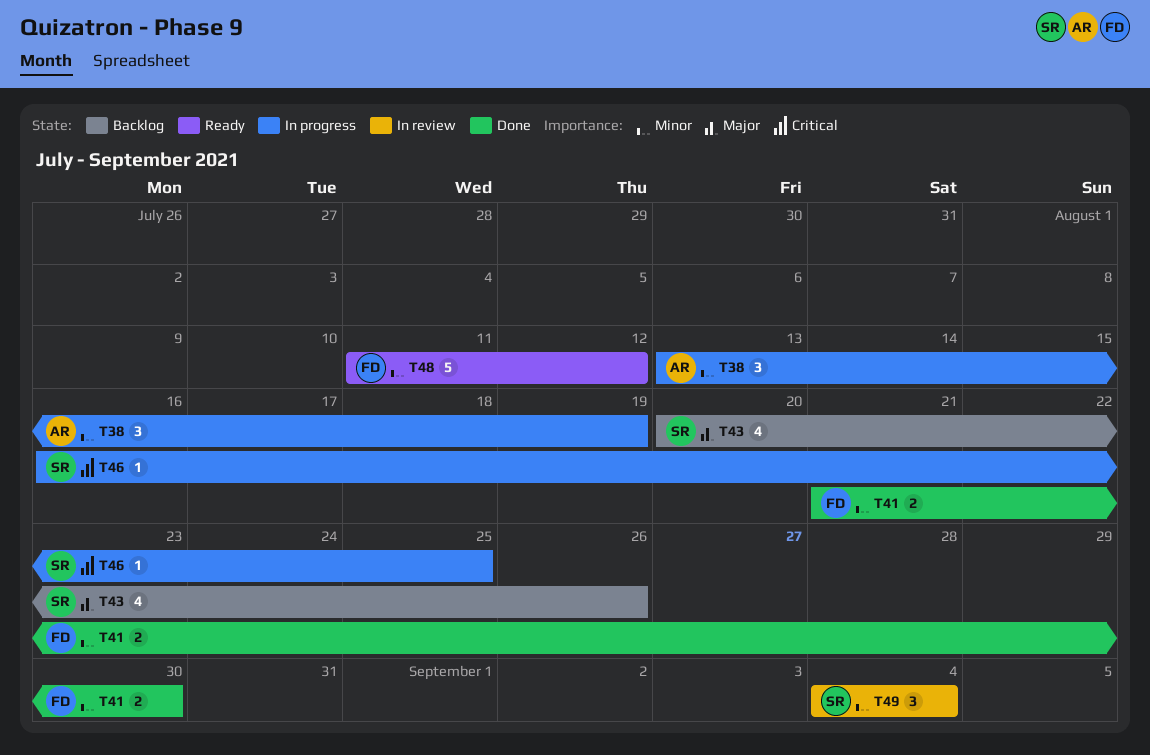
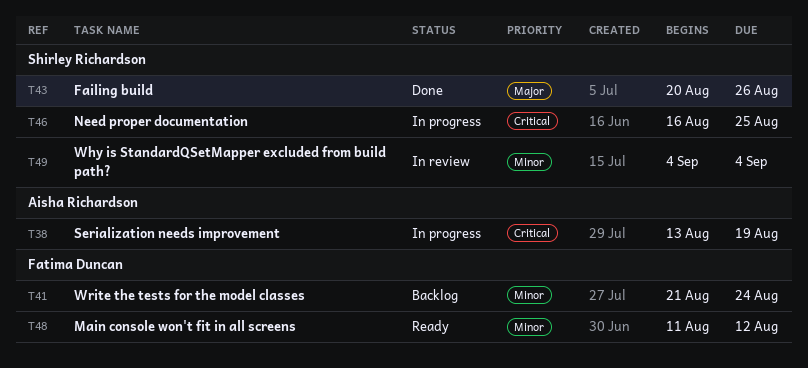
T38, priority: Minor -> Critical
T41, status: Done -> Backlog
T41, due: Aug 30 -> Aug 24
T43, status: Backlog -> Done

